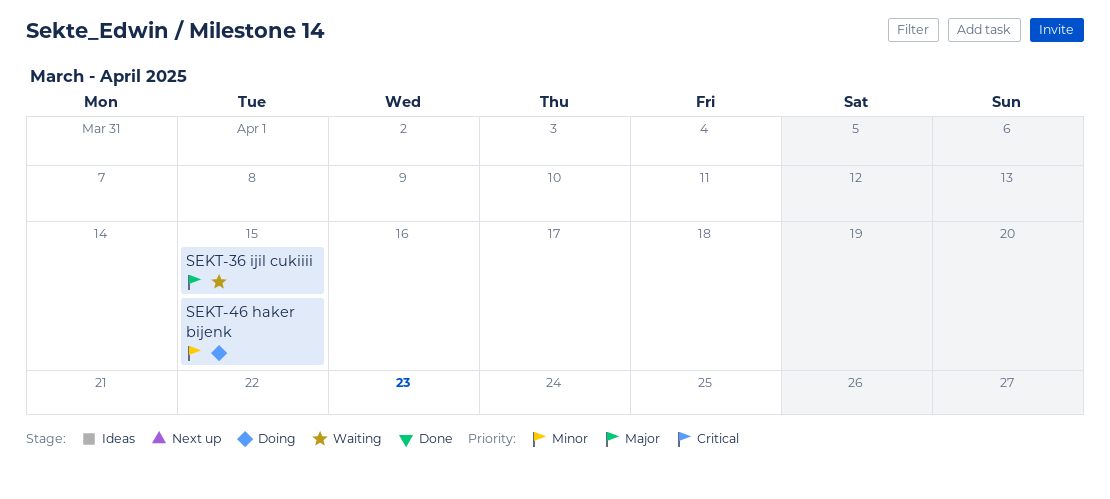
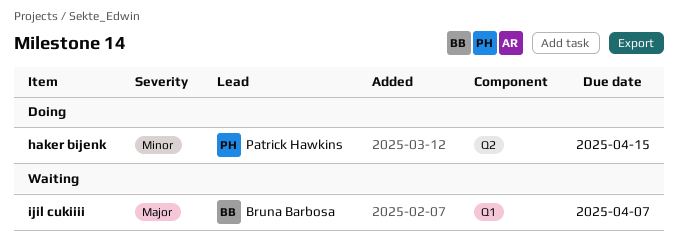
ijil cukiiii, due: Apr 15 -> Apr 7

